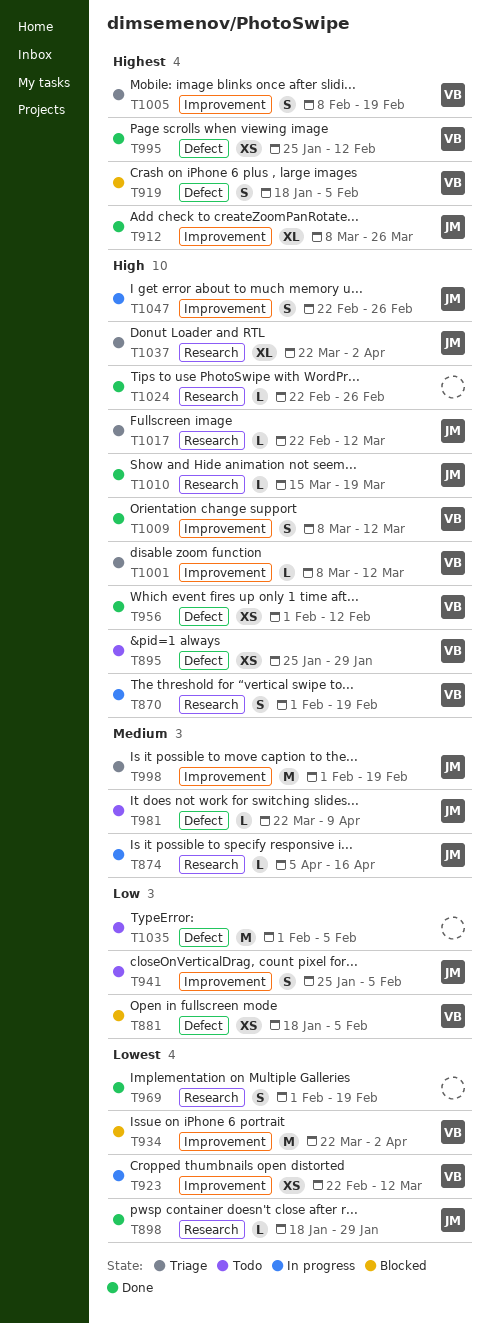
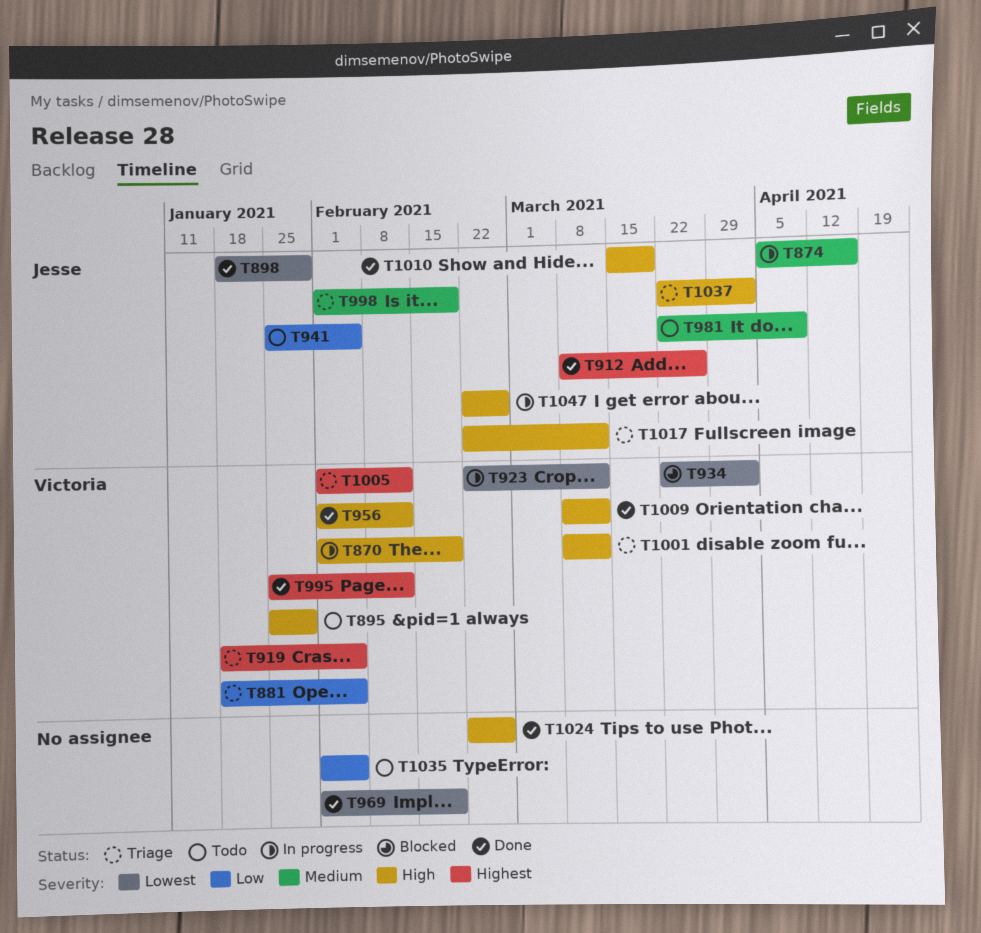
T881, status: Blocked -> Triage
T919, status: Blocked -> Triage
T1005, start: Feb 8 -> Feb 1
T1005, due: Feb 19 -> Feb 12

